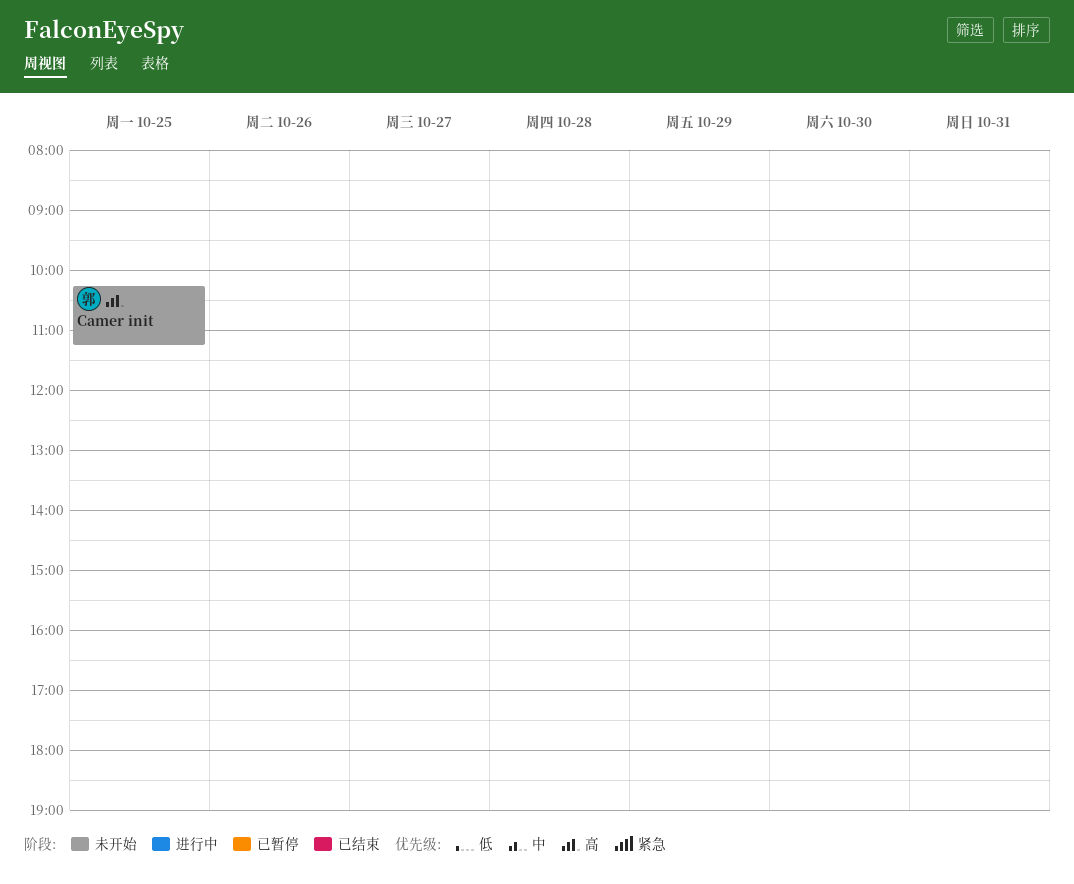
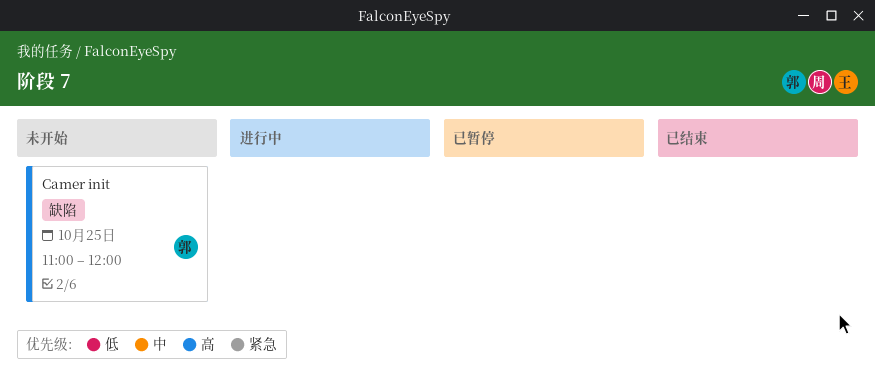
Camer init, begins: 10:15 -> 11:00
Camer init, ends: 11:15 -> 12:00

